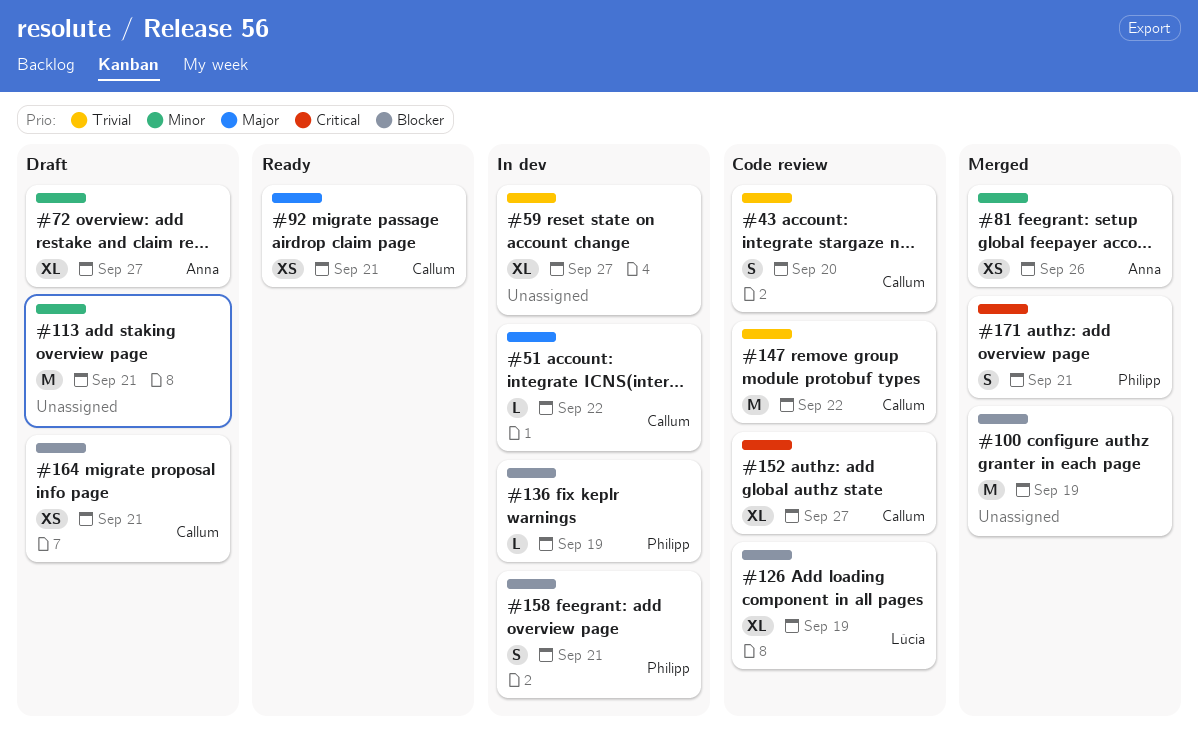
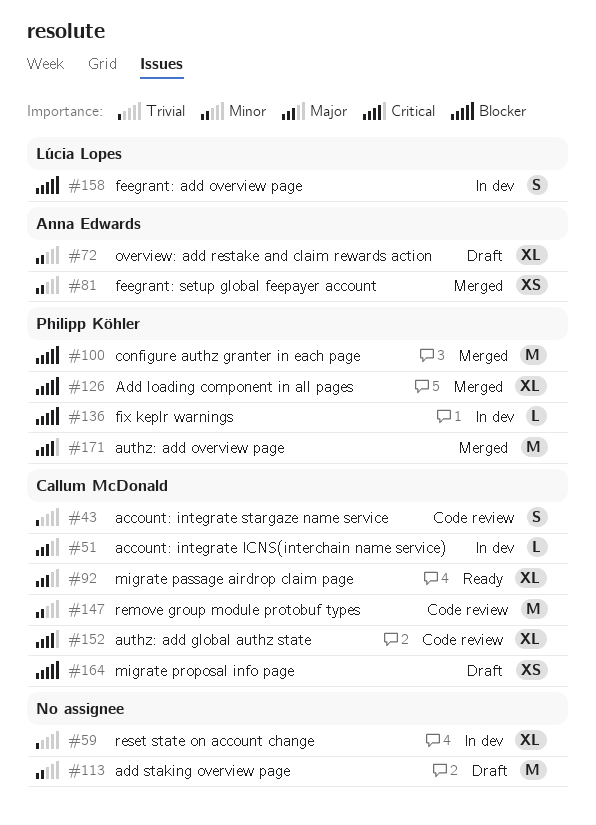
#92, estimate: XS -> XL
#100, owner: none -> Philipp Köhler
#126, status: Code review -> Merged
#126, owner: Lúcia Lopes -> Philipp Köhler
#147, priority: Trivial -> Minor
#158, owner: Philipp Köhler -> Lúcia Lopes
#171, estimate: S -> M

